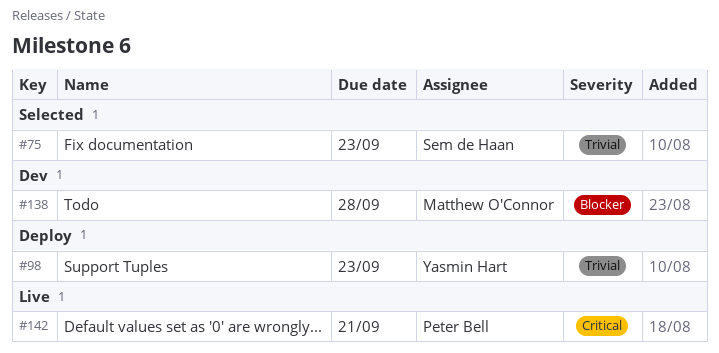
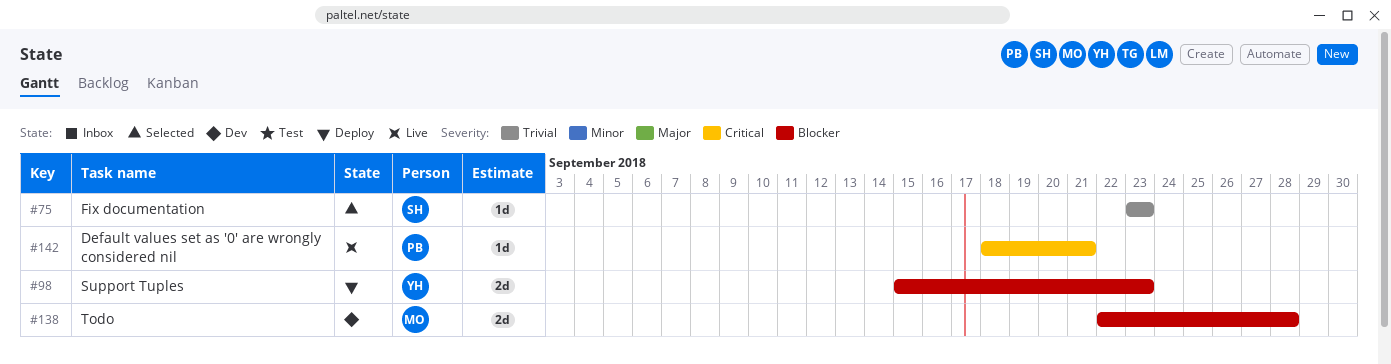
#98, priority: Trivial -> Blocker

